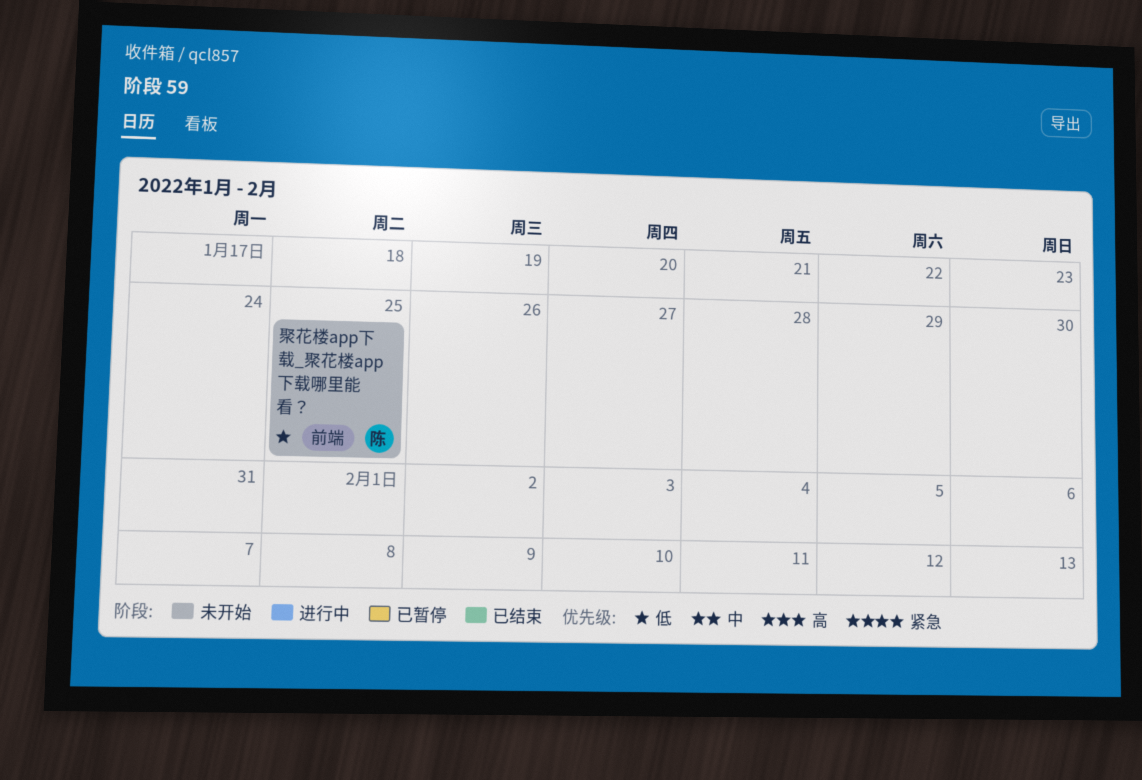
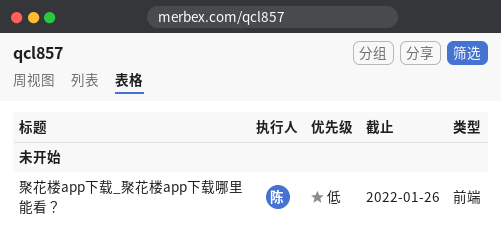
聚花楼app下载_聚花楼app下载哪里能看？, due: Jan 25 -> Jan 26

